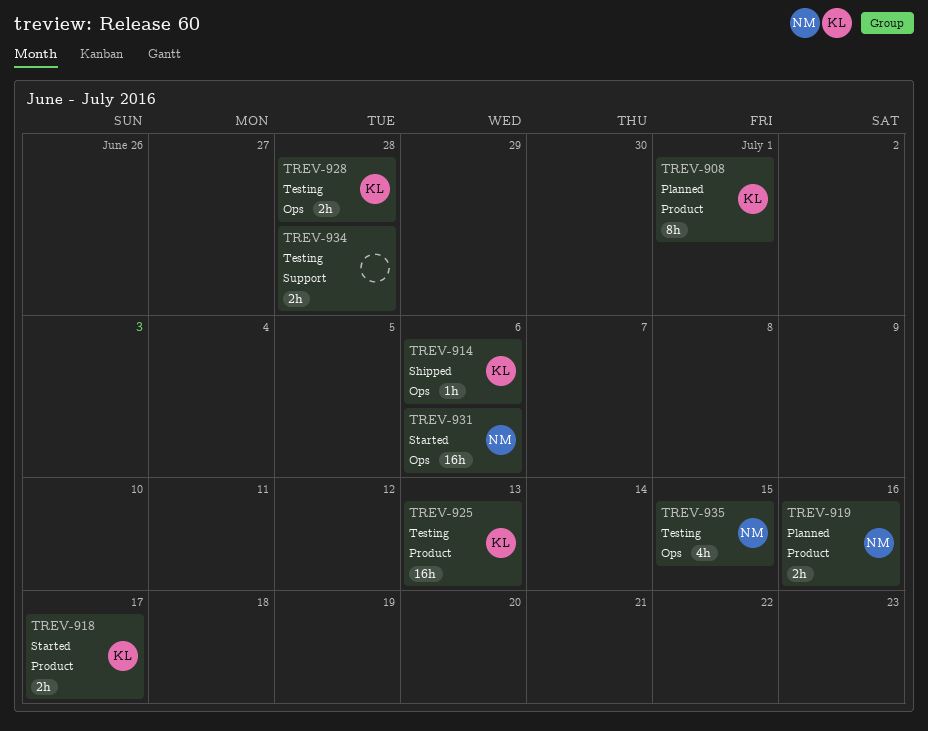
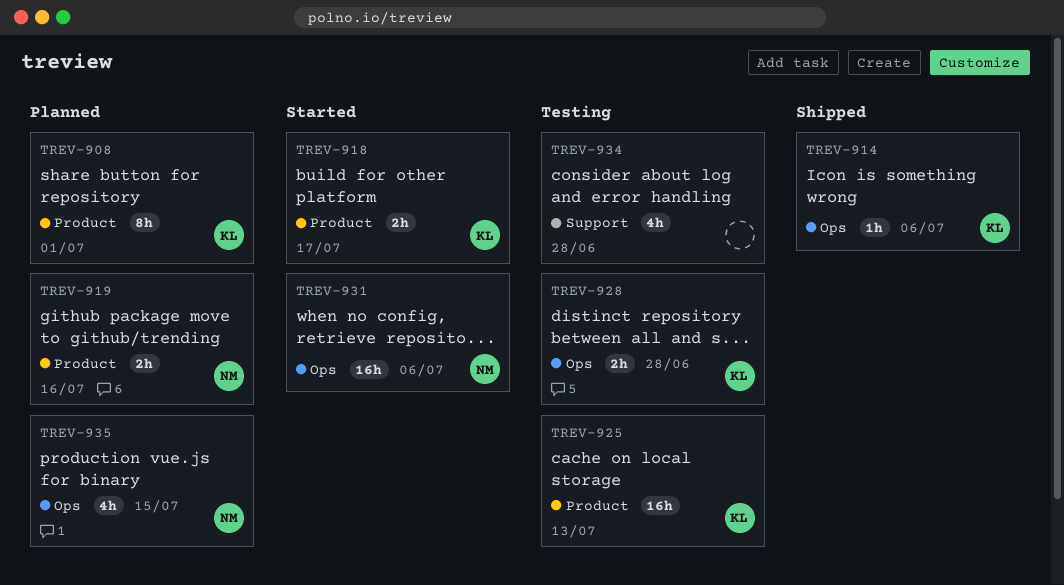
TREV-934, estimate: 2h -> 4h
TREV-935, status: Testing -> Planned

